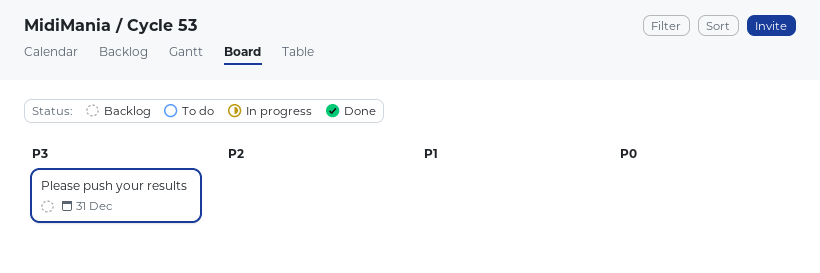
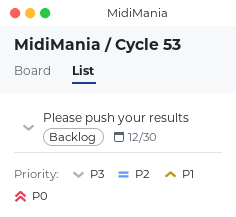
Please push your results, due: Dec 31 -> Dec 30

